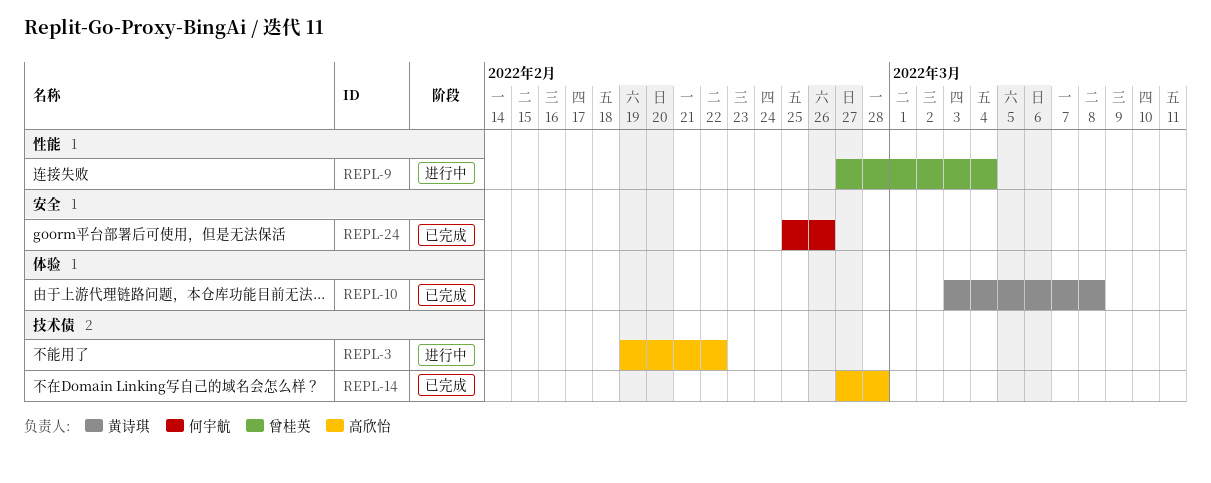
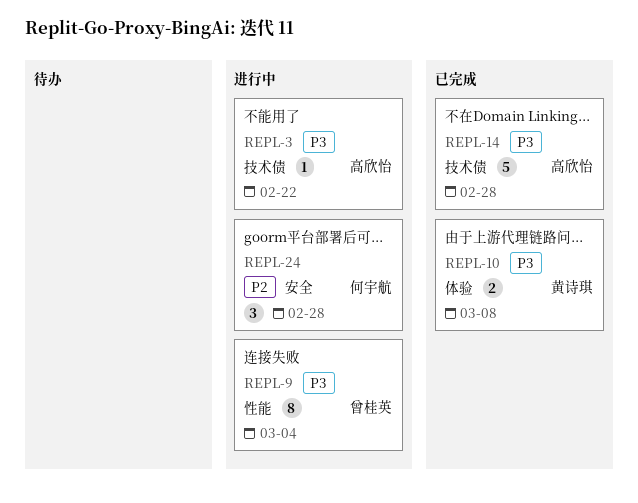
REPL-24, status: 已完成 -> 进行中
REPL-24, due: Feb 26 -> Feb 28

